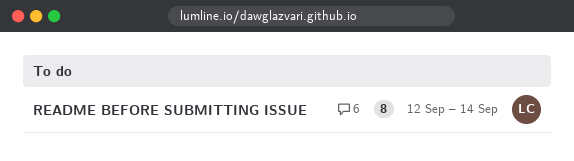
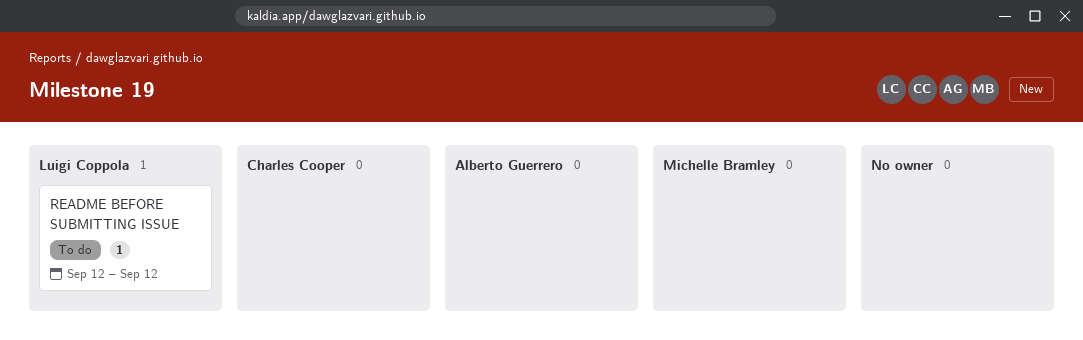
README BEFORE SUBMITTING ISSUE, estimate: 8 -> 1
README BEFORE SUBMITTING ISSUE, due: Sep 14 -> Sep 12

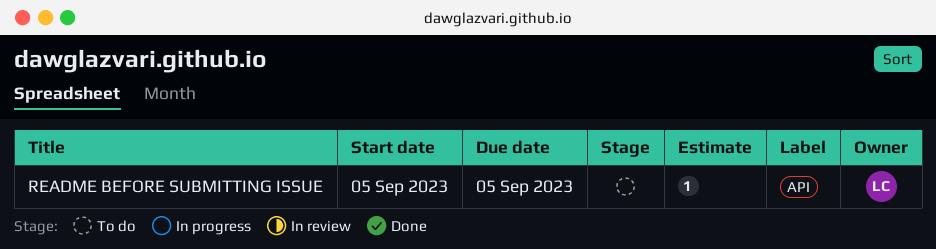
README BEFORE SUBMITTING ISSUE, start: Sep 12 -> Sep 5
README BEFORE SUBMITTING ISSUE, due: Sep 12 -> Sep 5

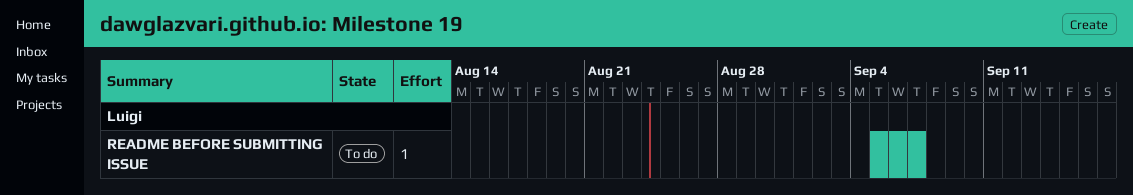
README BEFORE SUBMITTING ISSUE, due: Sep 5 -> Sep 7

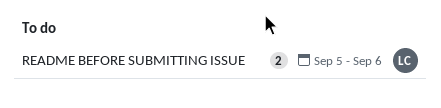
README BEFORE SUBMITTING ISSUE, estimate: 1 -> 2
README BEFORE SUBMITTING ISSUE, due: Sep 7 -> Sep 6

